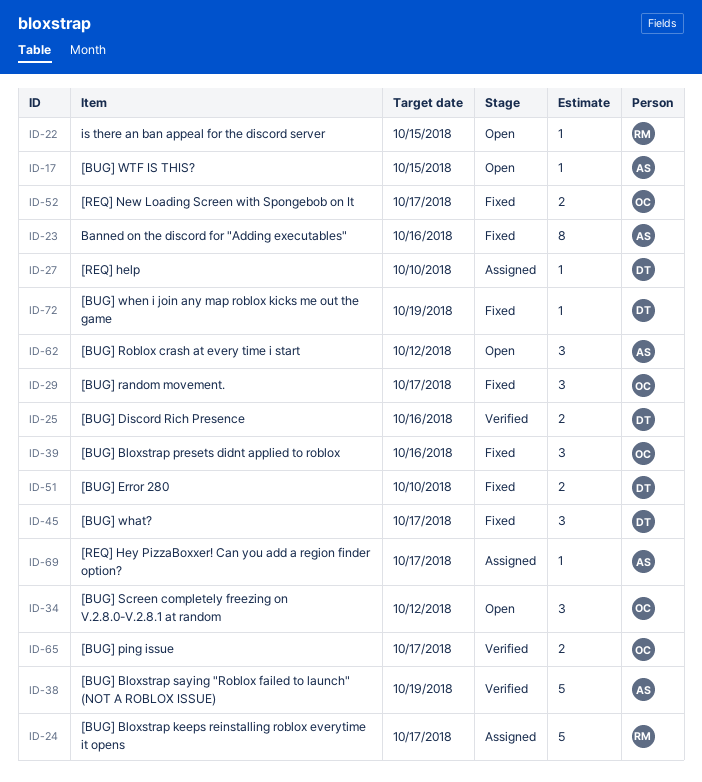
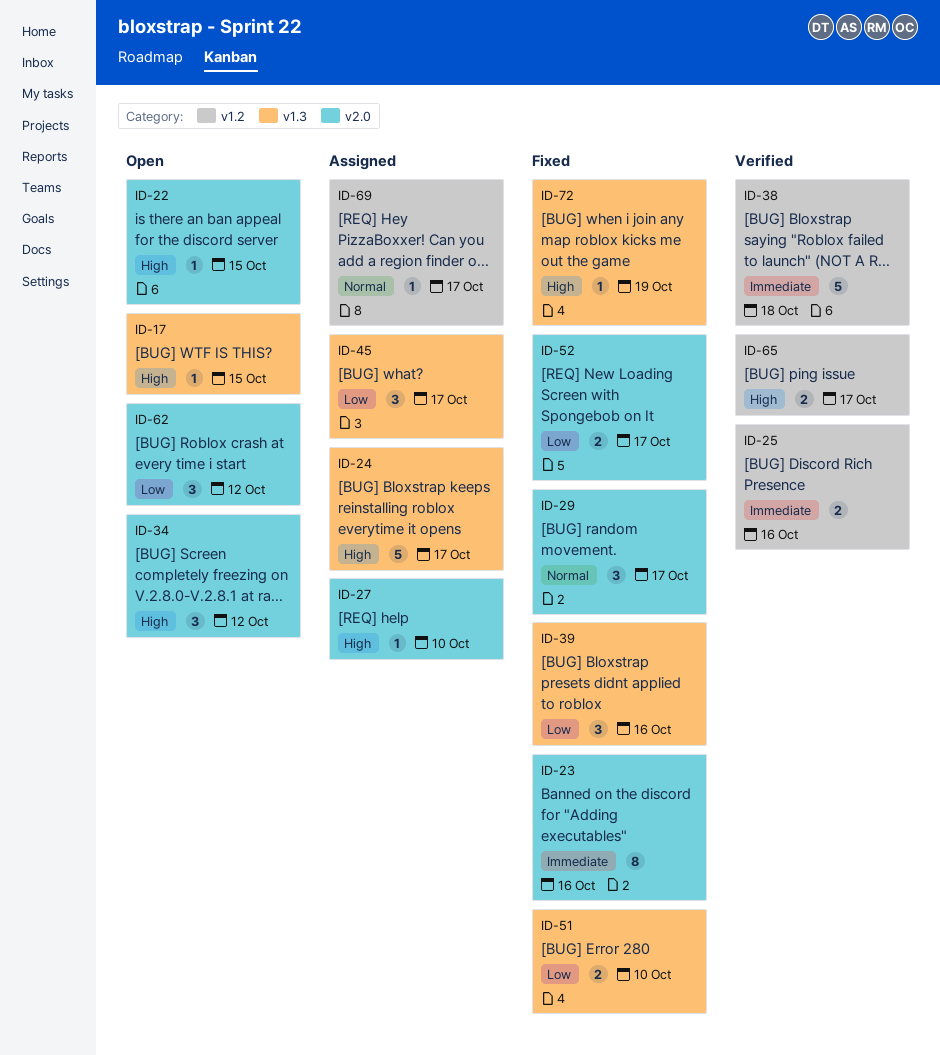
ID-38, due: Oct 19 -> Oct 18
ID-45, status: Fixed -> Assigned

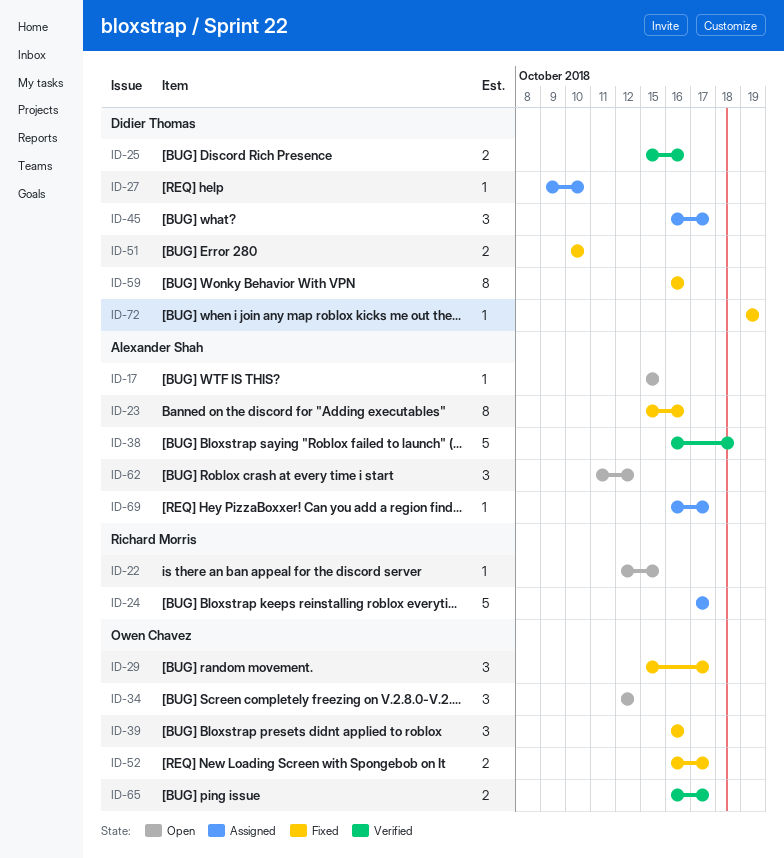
ID-59: none -> present

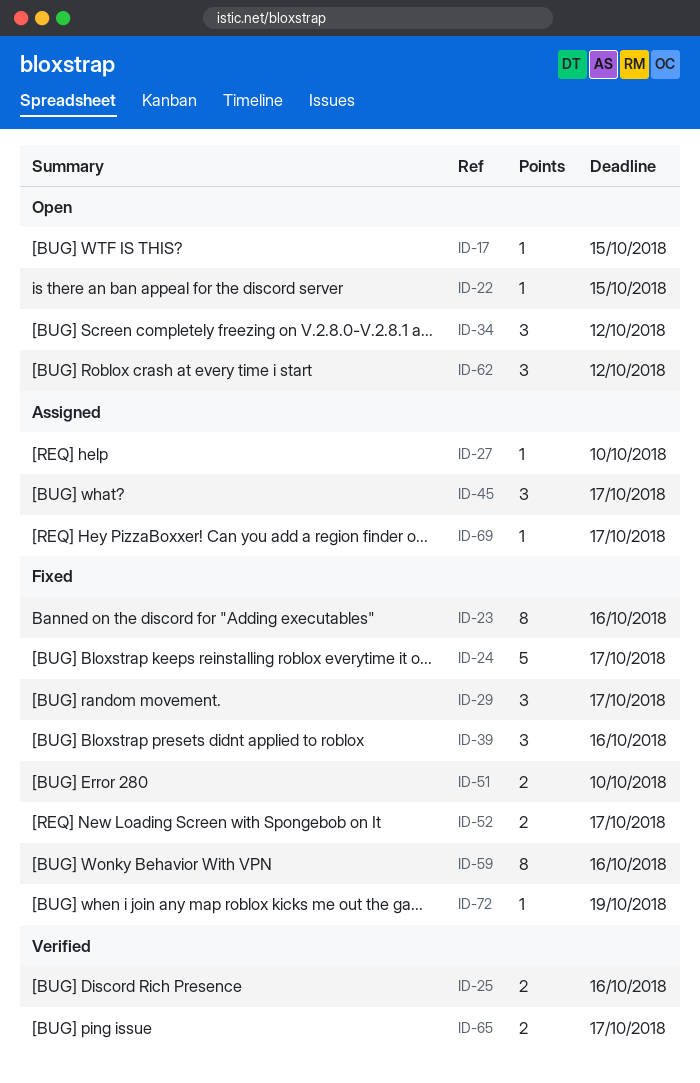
ID-24, status: Assigned -> Fixed
ID-38: present -> none

